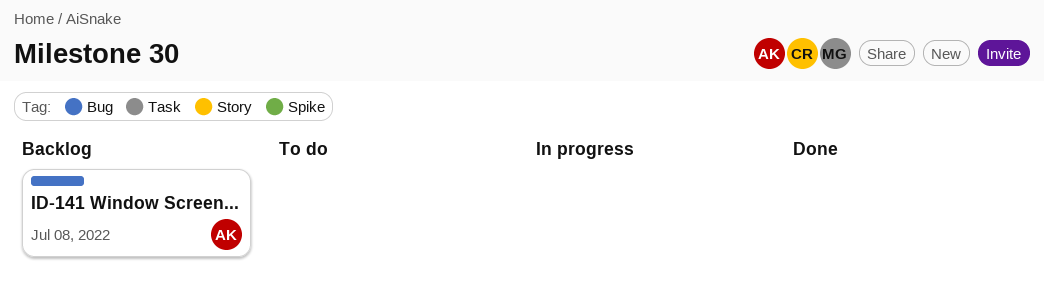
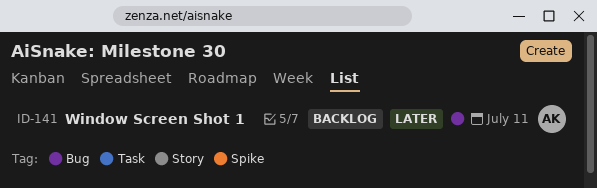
ID-141, due: Jul 8 -> Jul 11

